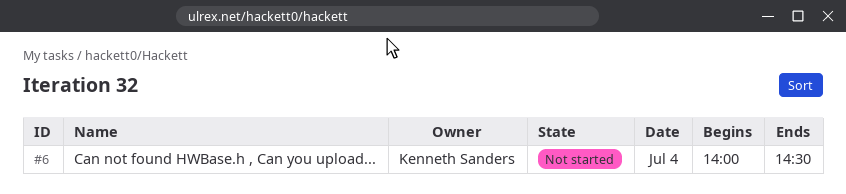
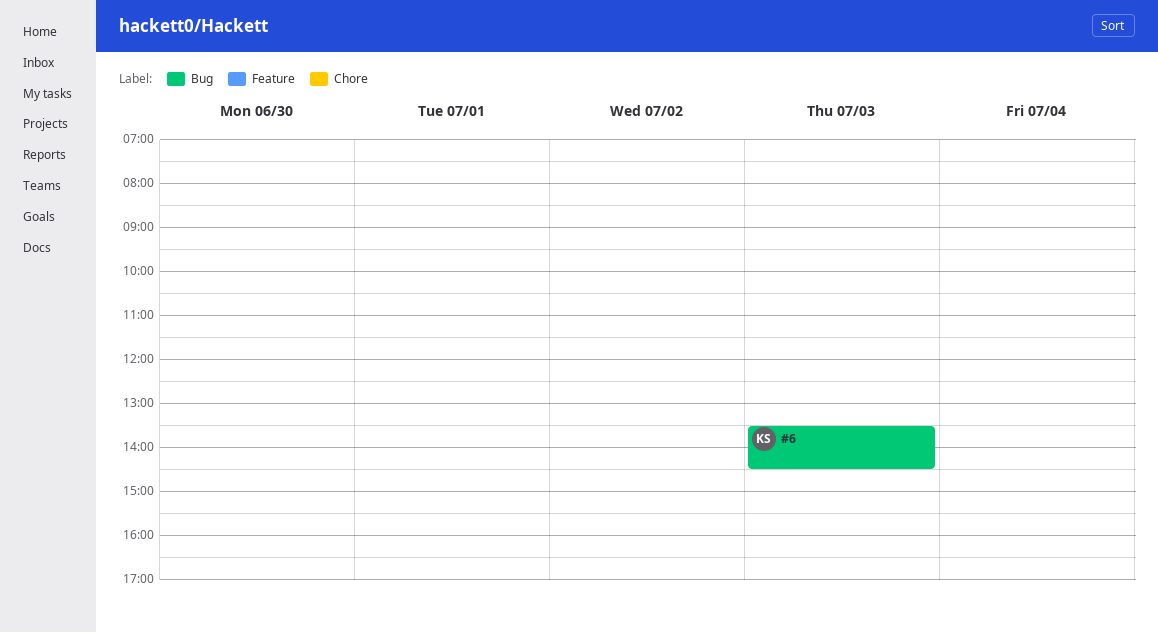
#6, day: Jul 4 -> Jul 3
#6, begins: 14:00 -> 13:30

